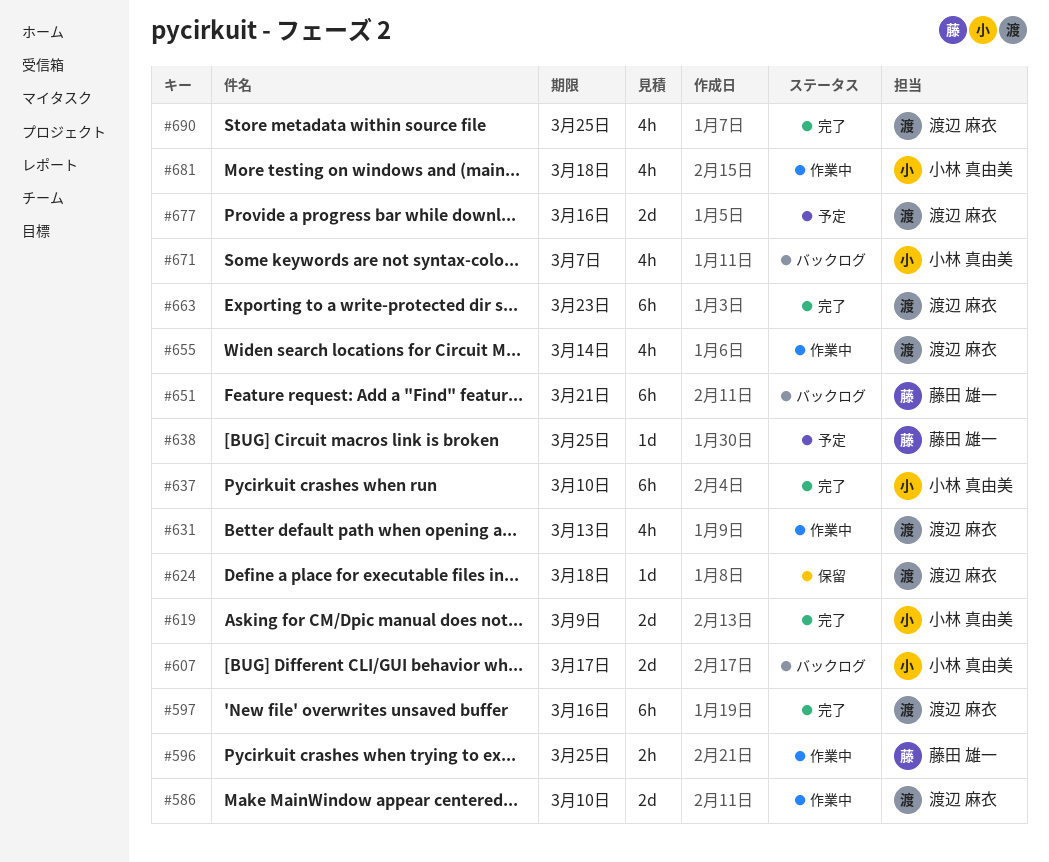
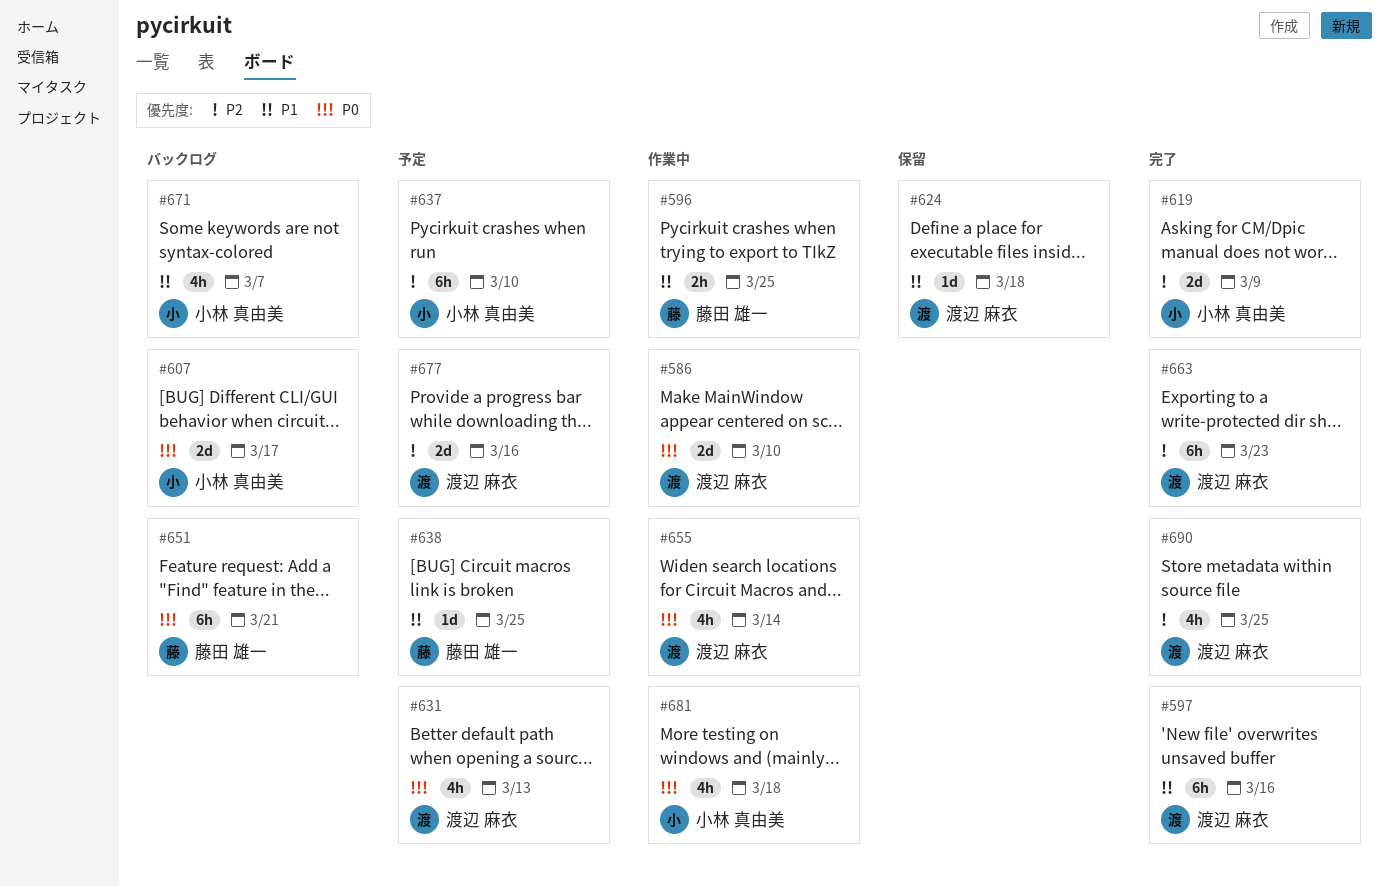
#631, status: 作業中 -> 予定
#637, status: 完了 -> 予定

